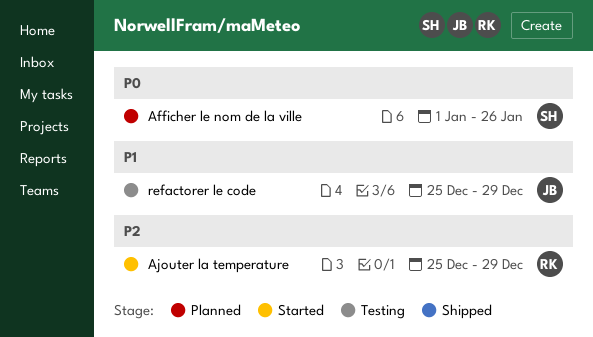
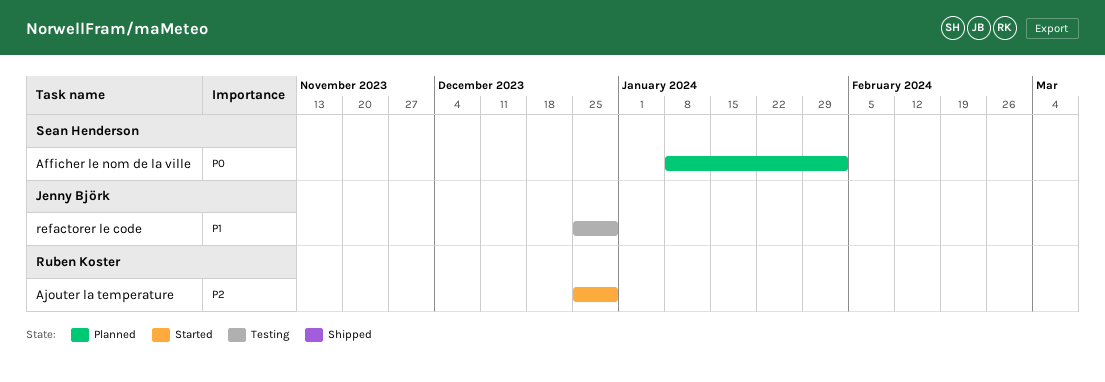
Afficher le nom de la ville, start: Jan 1 -> Jan 8
Afficher le nom de la ville, due: Jan 26 -> Feb 2

